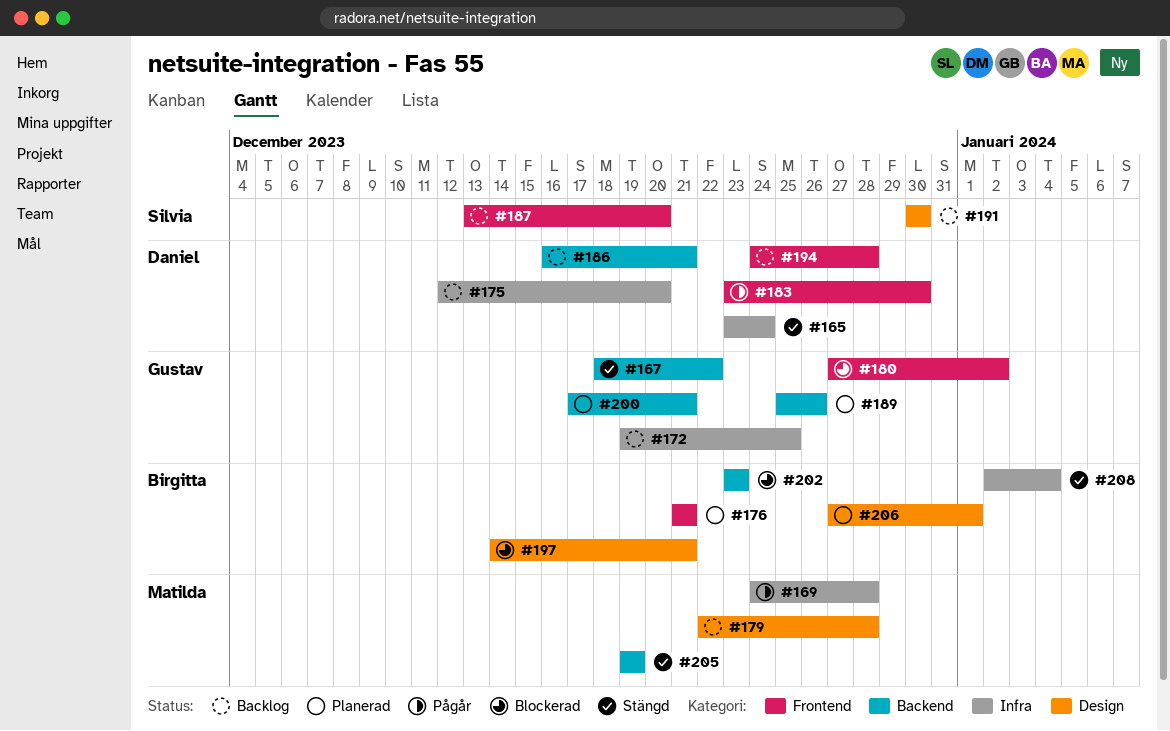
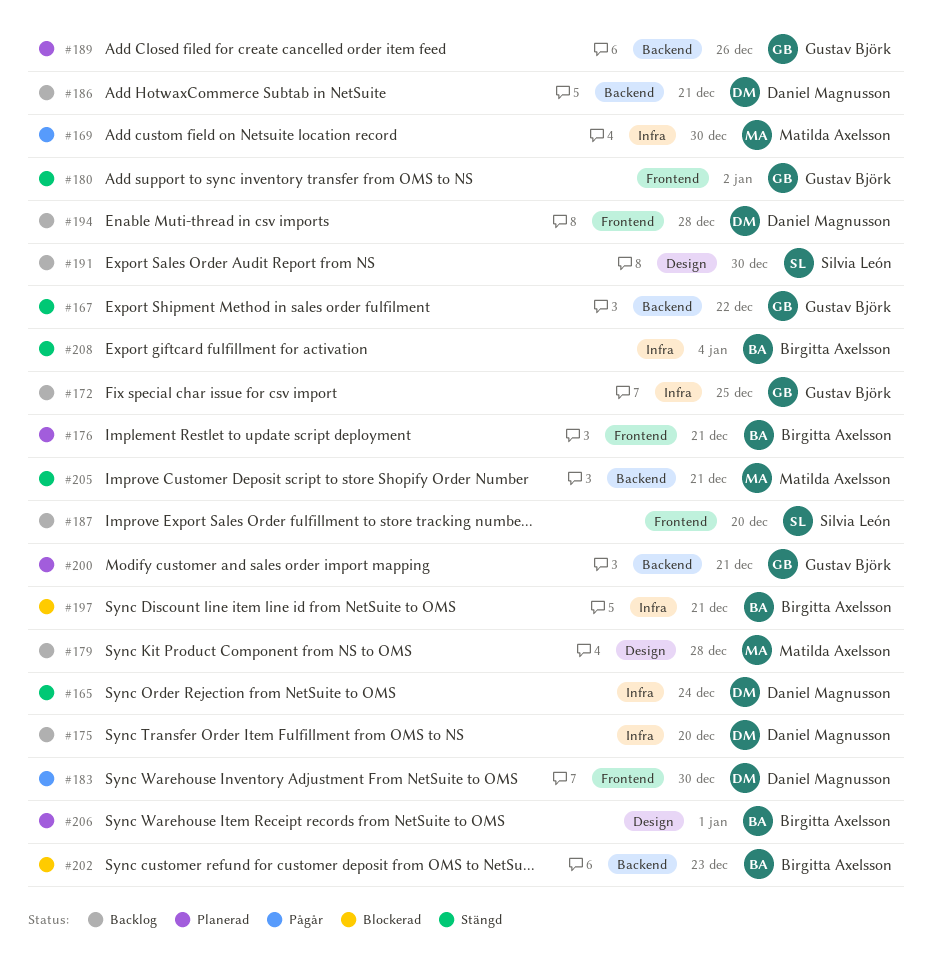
#169, due: Dec 28 -> Dec 30
#180, status: Blockerad -> Stängd
#197, label: Design -> Infra
#205, due: Dec 19 -> Dec 21

